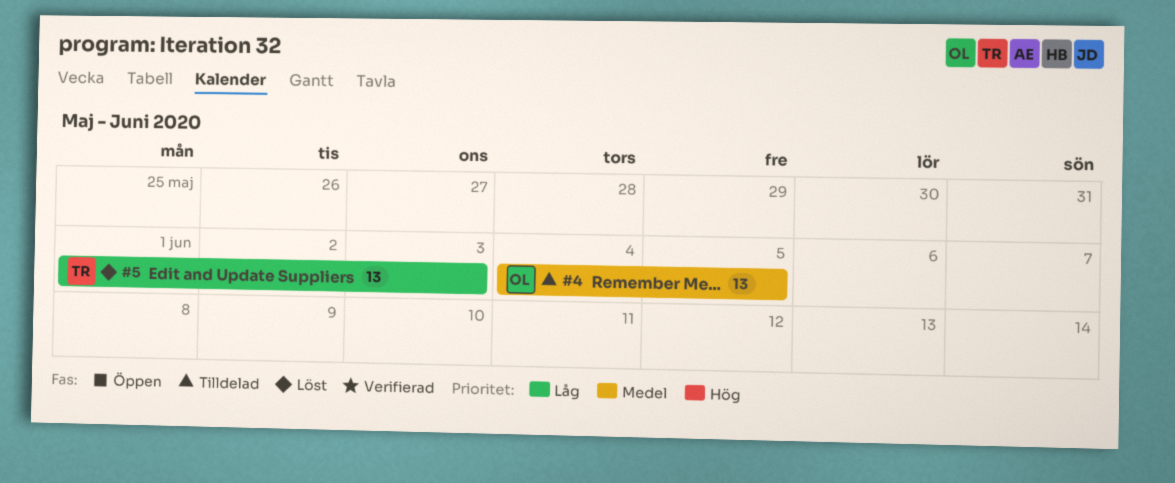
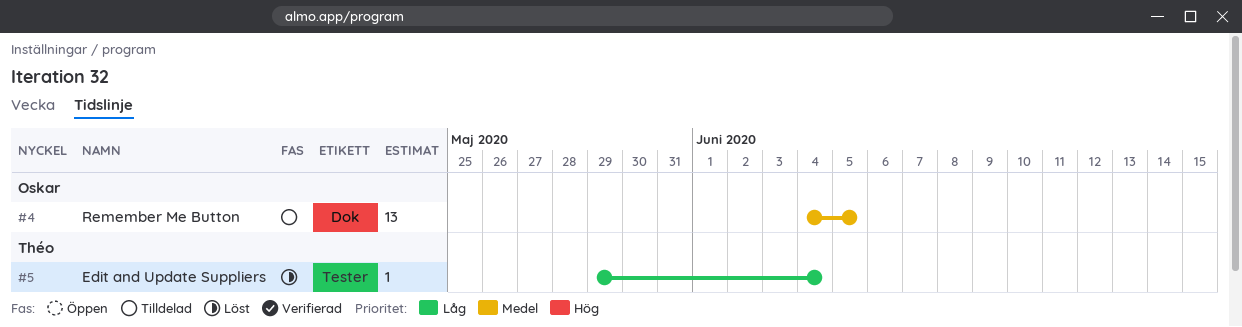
#5, estimate: 13 -> 1
#5, start: Jun 1 -> May 29
#5, due: Jun 3 -> Jun 4

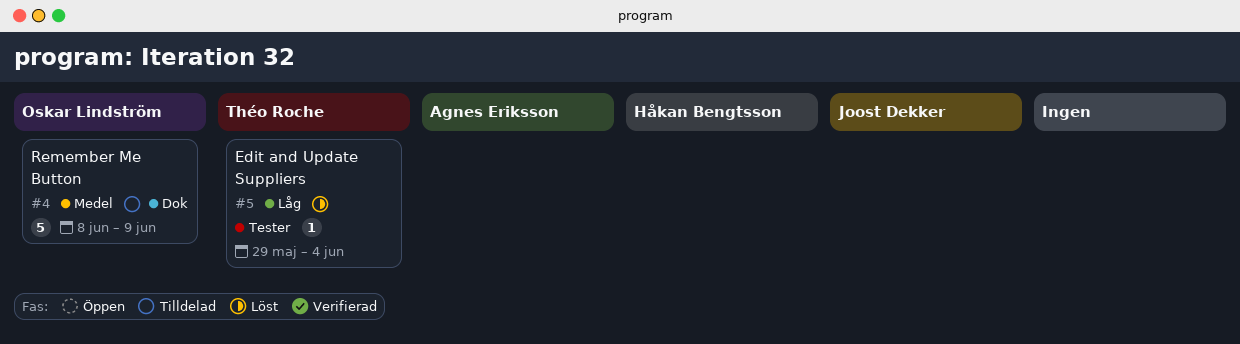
#4, estimate: 13 -> 5
#4, start: Jun 4 -> Jun 8
#4, due: Jun 5 -> Jun 9

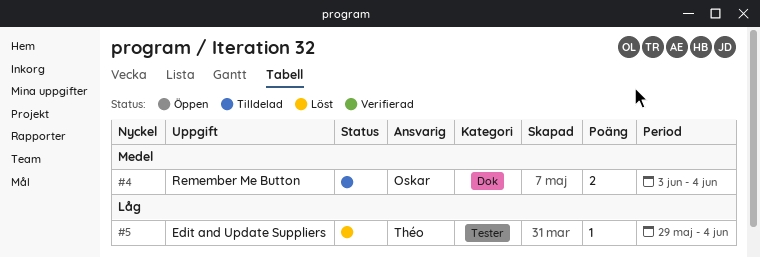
#4, estimate: 5 -> 2
#4, start: Jun 8 -> Jun 3
#4, due: Jun 9 -> Jun 4

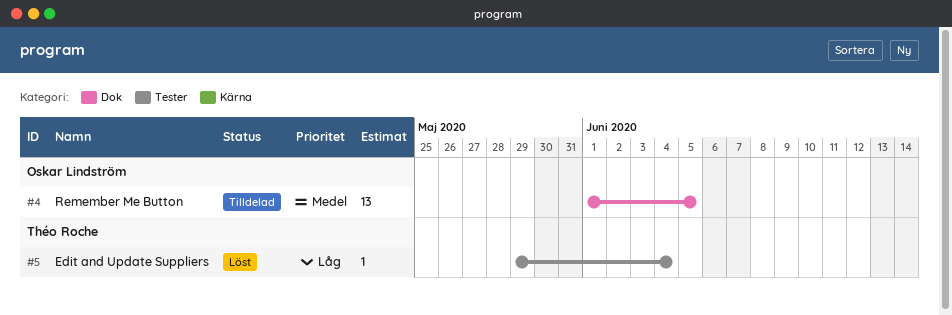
#4, estimate: 2 -> 13
#4, start: Jun 3 -> Jun 1
#4, due: Jun 4 -> Jun 5

